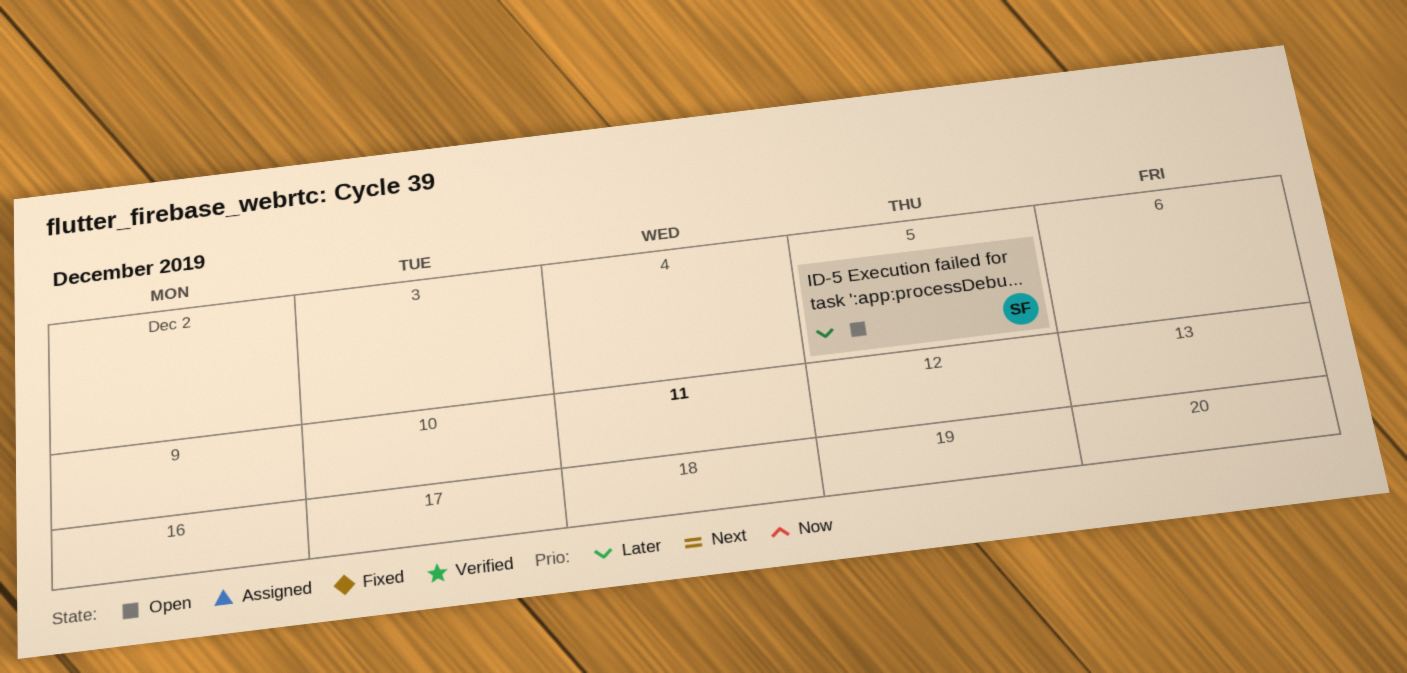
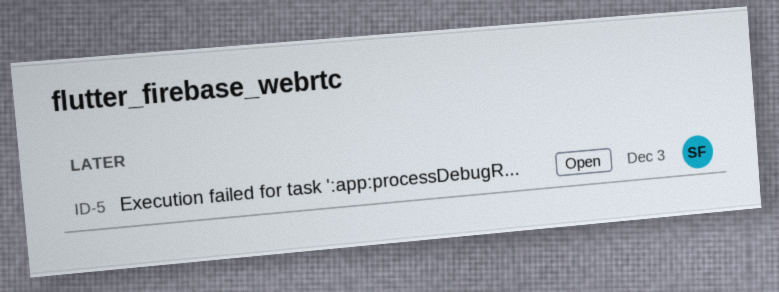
ID-5, due: Dec 5 -> Dec 3

